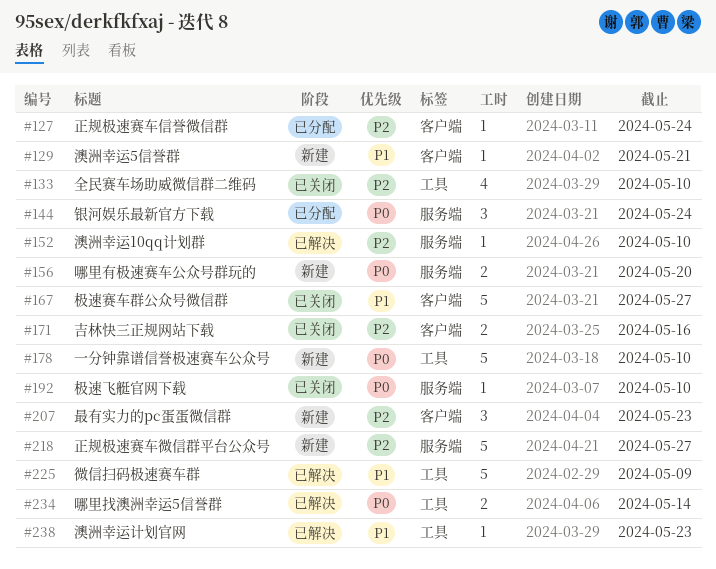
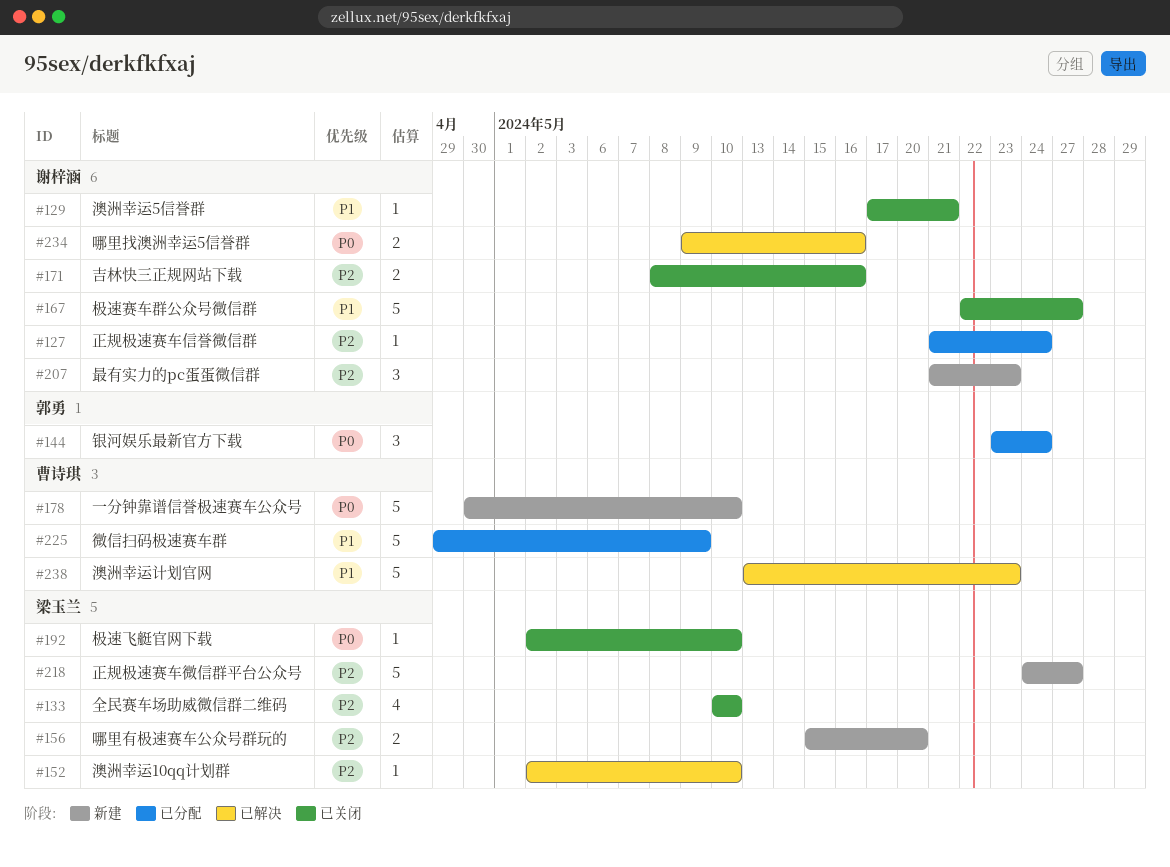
#129, status: 新建 -> 已关闭
#156, priority: P0 -> P2
#225, status: 已解决 -> 已分配
#234, due: May 14 -> May 16
#238, estimate: 1 -> 5

